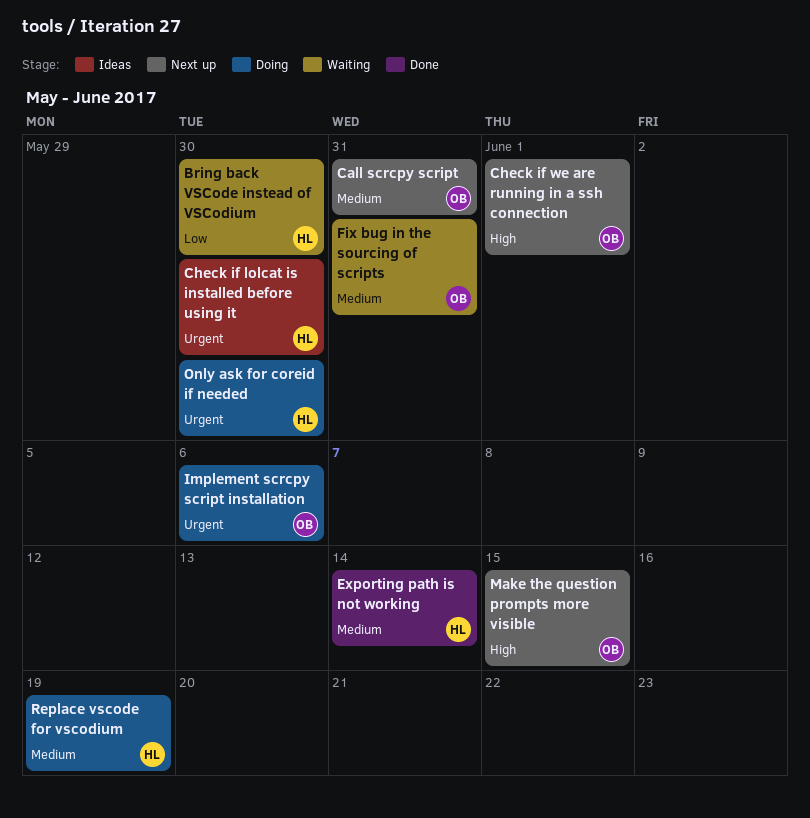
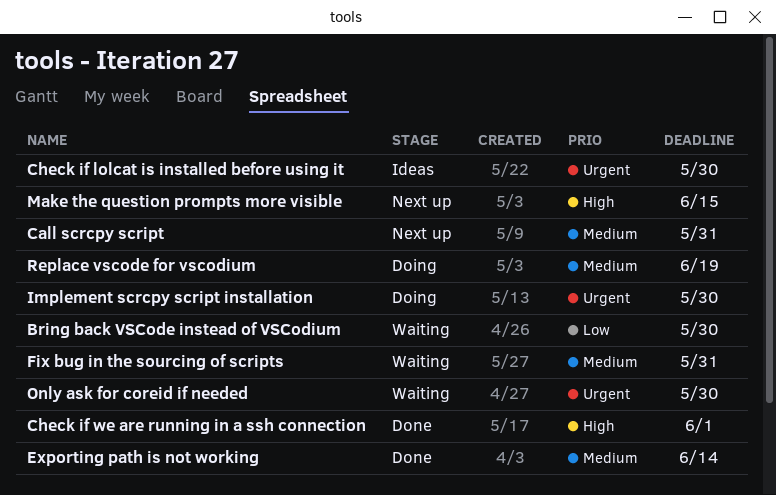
Check if we are running in a ssh connection, status: Next up -> Done
Implement scrcpy script installation, due: Jun 6 -> May 30
Only ask for coreid if needed, status: Doing -> Waiting

